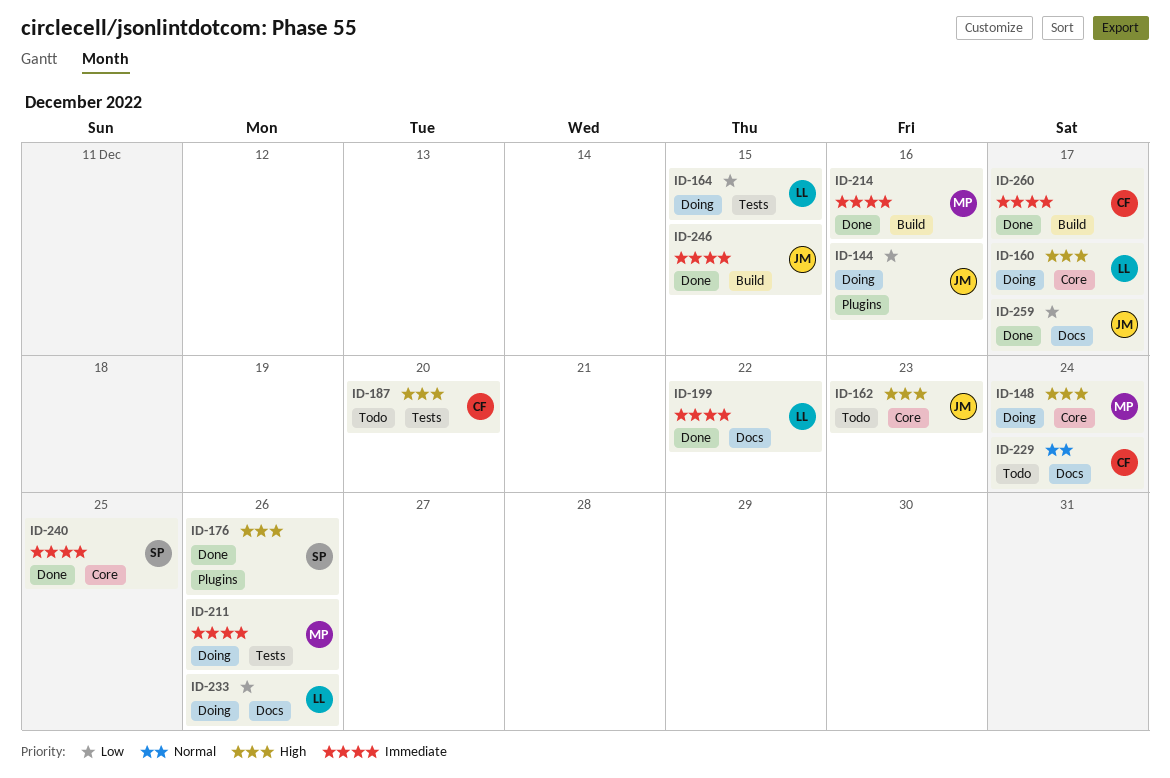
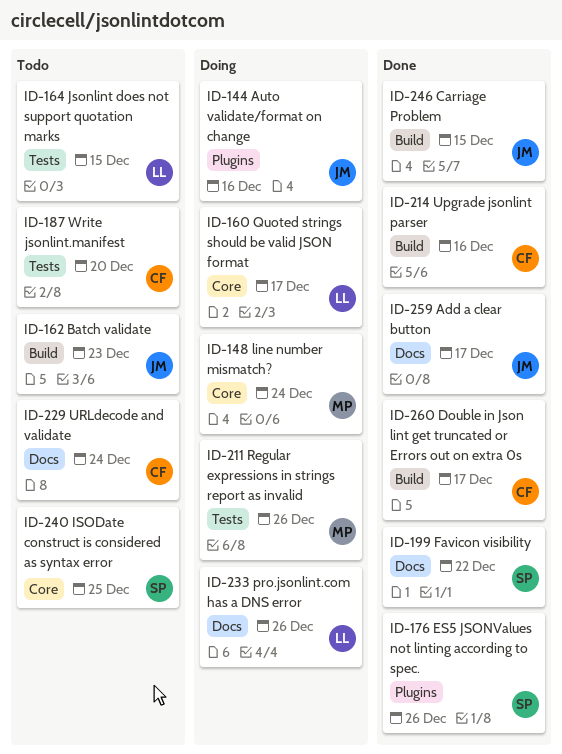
ID-162, label: Core -> Build
ID-164, status: Doing -> Todo
ID-199, owner: LL -> SP
ID-214, owner: MP -> CF
ID-240, status: Done -> Todo

